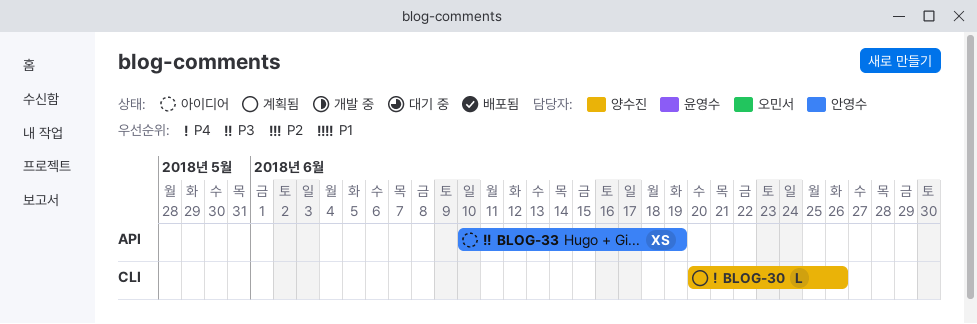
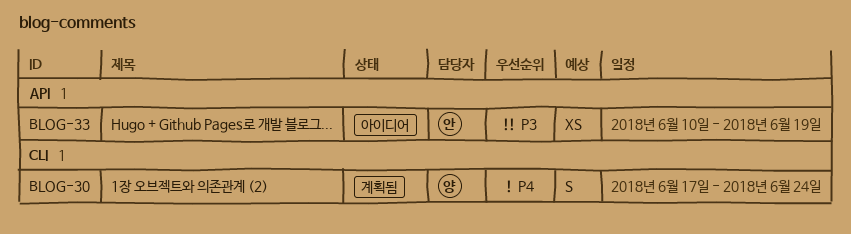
BLOG-30, estimate: L -> S
BLOG-30, start: Jun 20 -> Jun 17
BLOG-30, due: Jun 26 -> Jun 24

